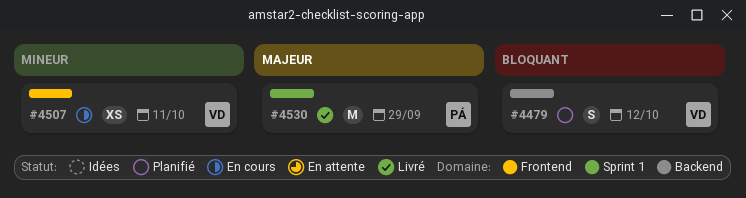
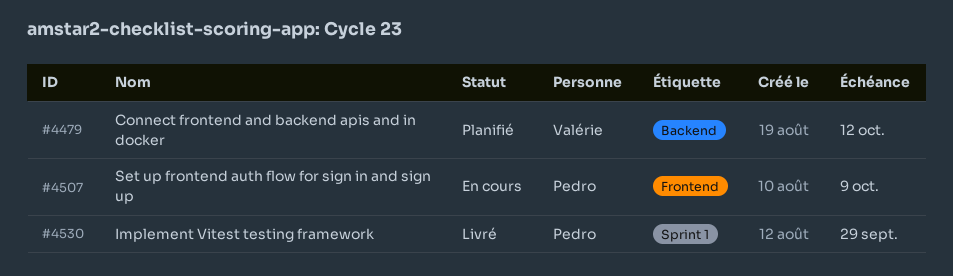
#4507, owner: Valérie -> Pedro
#4507, due: Oct 11 -> Oct 9

